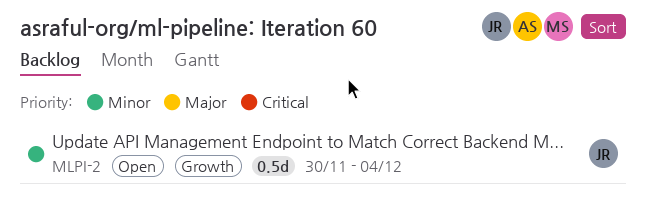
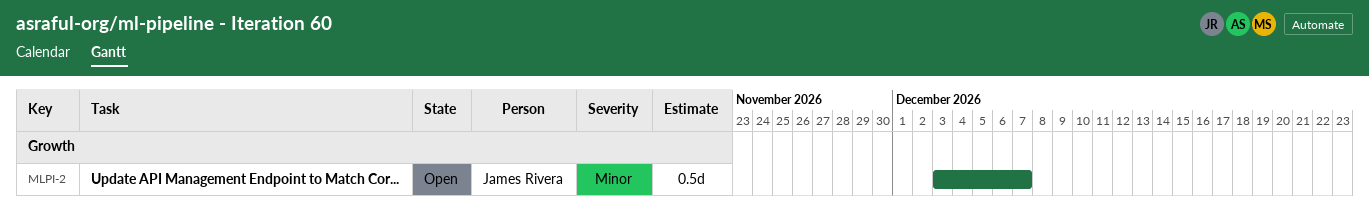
MLPI-2, start: Nov 30 -> Dec 3
MLPI-2, due: Dec 4 -> Dec 7

